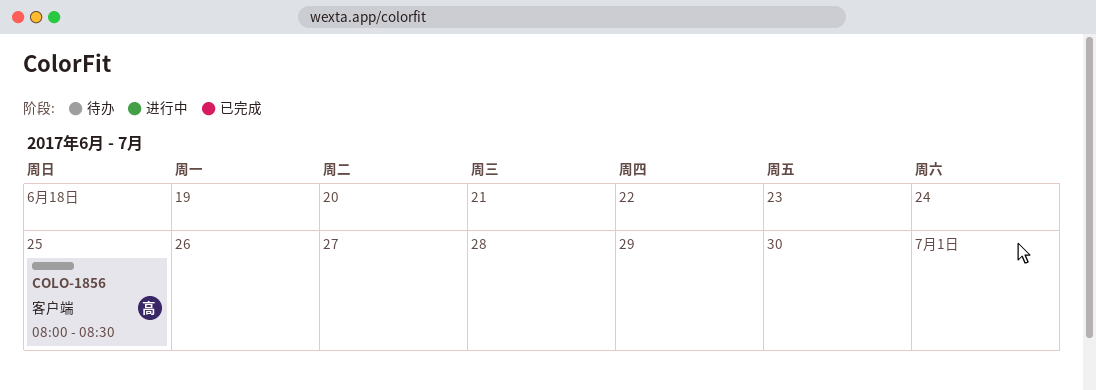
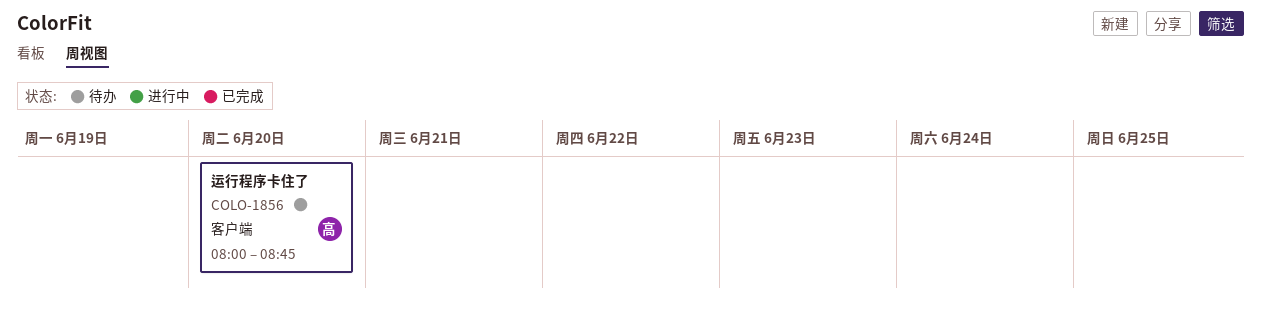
COLO-1856, day: Jun 25 -> Jun 20
COLO-1856, ends: 08:30 -> 08:45

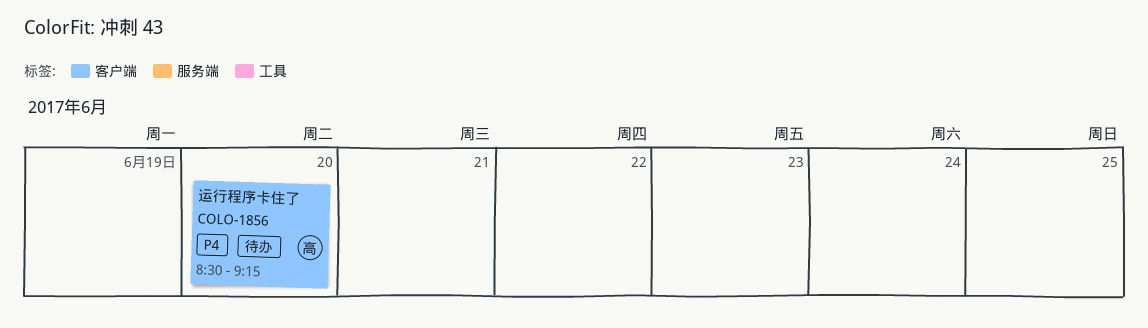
COLO-1856, begins: 08:00 -> 08:30
COLO-1856, ends: 08:45 -> 09:15

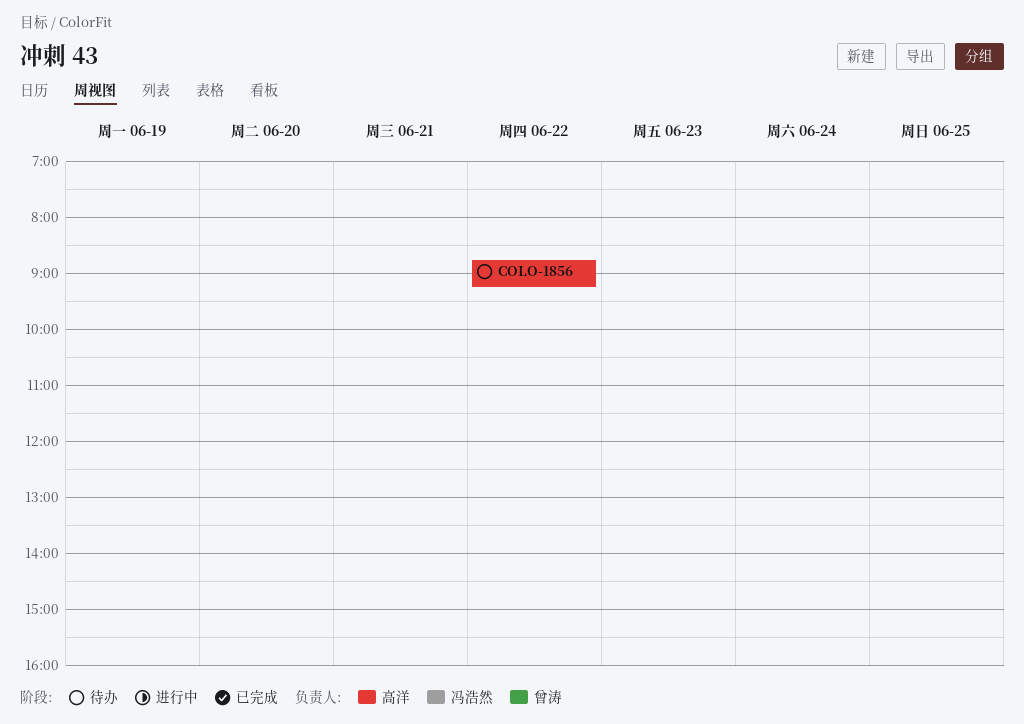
COLO-1856, day: Jun 20 -> Jun 22
COLO-1856, begins: 08:30 -> 08:45

